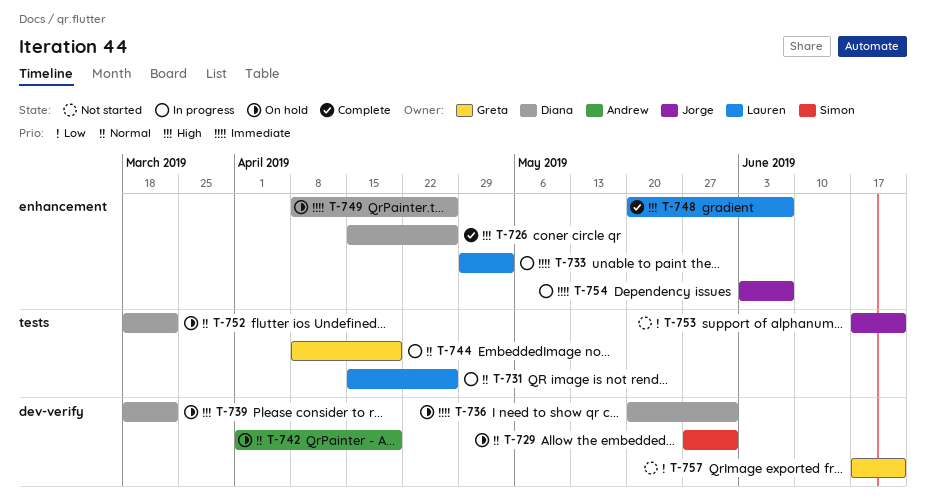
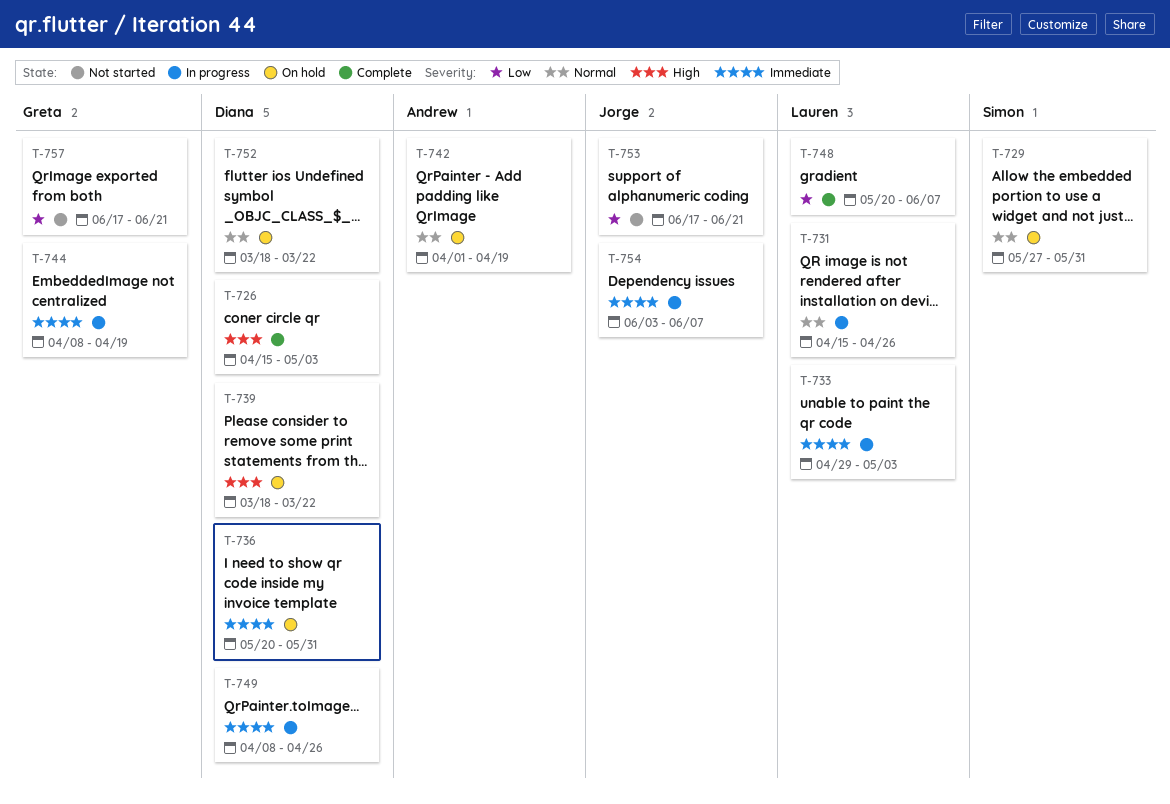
T-726, due: Apr 26 -> May 3
T-744, priority: Normal -> Immediate
T-748, priority: High -> Low
T-749, status: On hold -> In progress

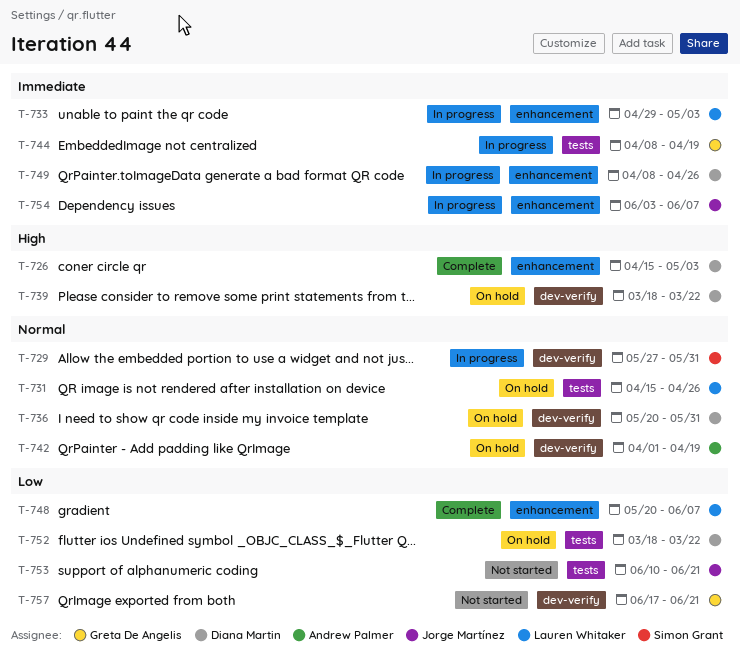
T-729, status: On hold -> In progress
T-731, status: In progress -> On hold
T-736, priority: Immediate -> Normal
T-752, priority: Normal -> Low
T-753, start: Jun 17 -> Jun 10

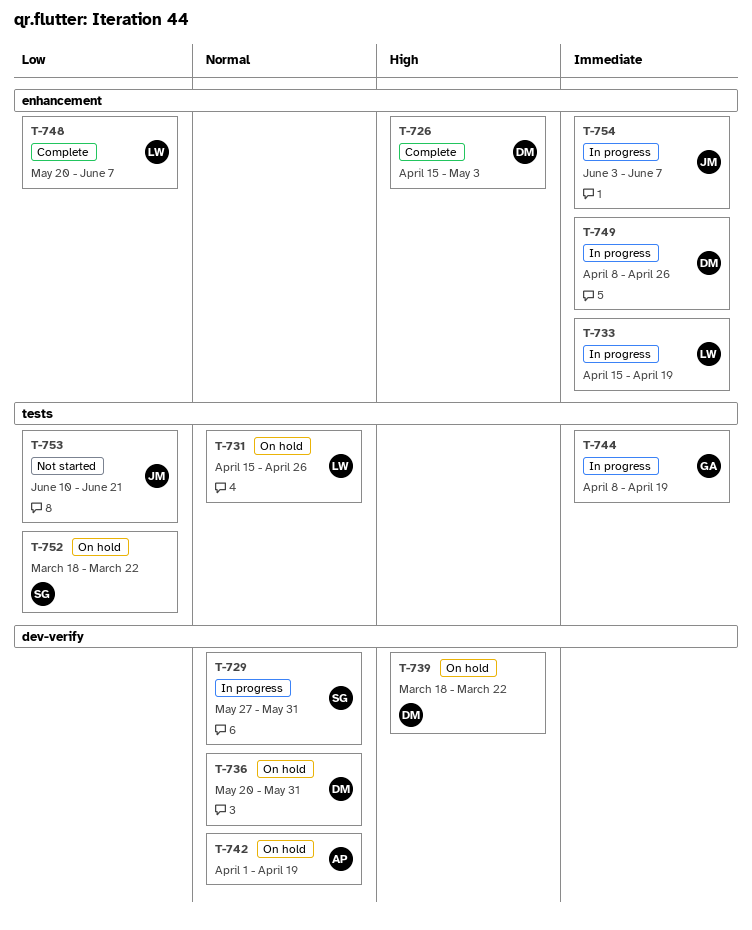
T-733, start: Apr 29 -> Apr 15
T-733, due: May 3 -> Apr 19
T-752, owner: Diana Martin -> Simon Grant
T-757: present -> none

